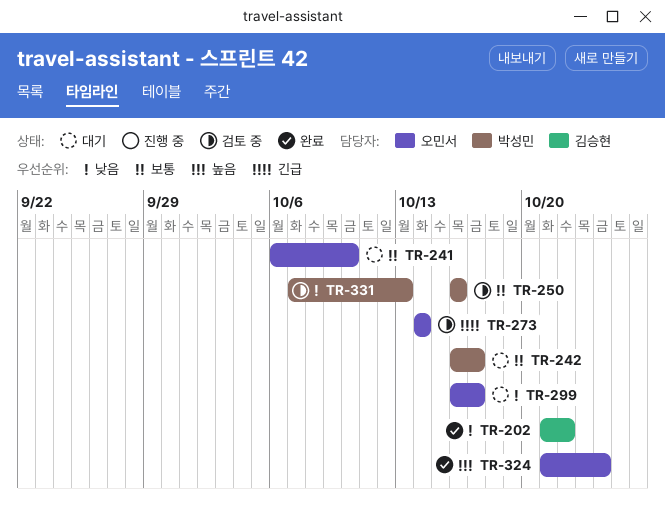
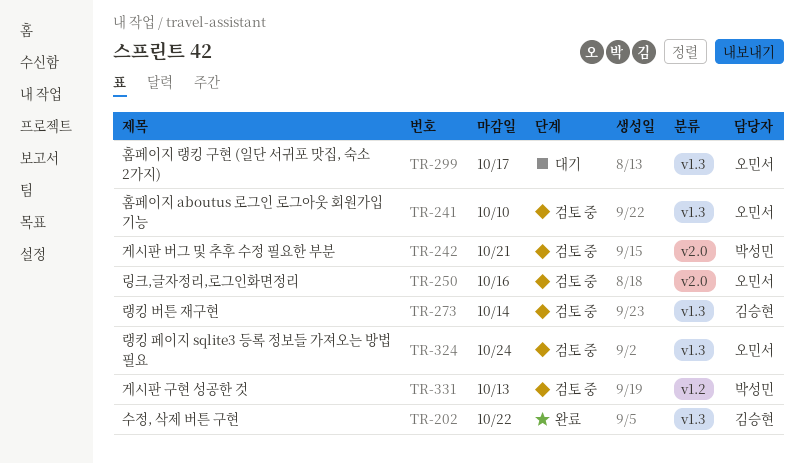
TR-241, status: 대기 -> 검토 중
TR-242, status: 대기 -> 검토 중
TR-242, due: Oct 17 -> Oct 21
TR-250, owner: 박성민 -> 오민서
TR-273, owner: 오민서 -> 김승현
TR-324, status: 완료 -> 검토 중

